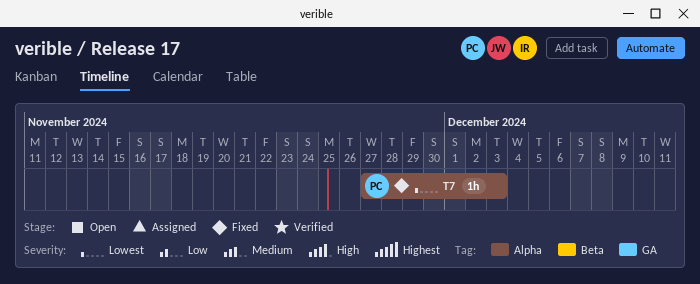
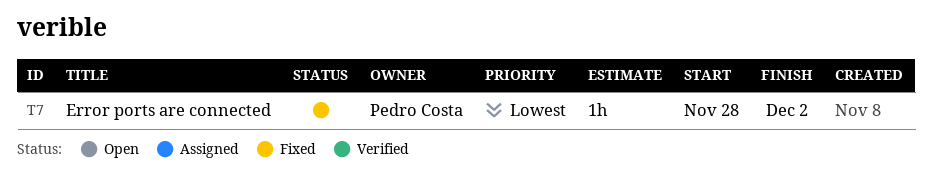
T7, start: Nov 27 -> Nov 28
T7, due: Dec 3 -> Dec 2

